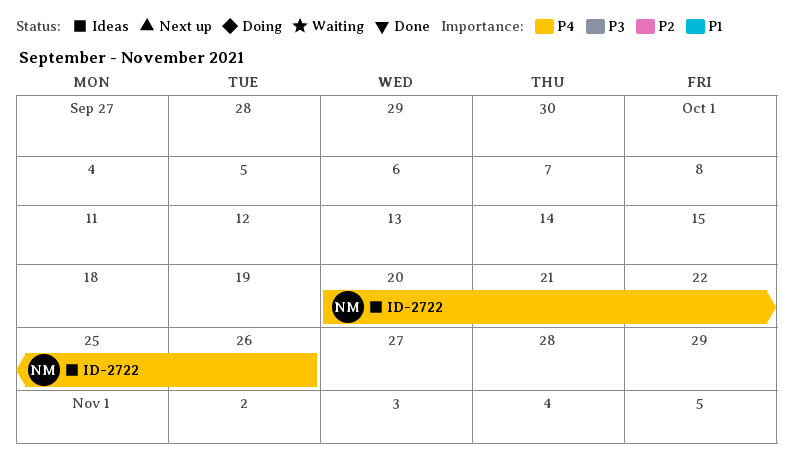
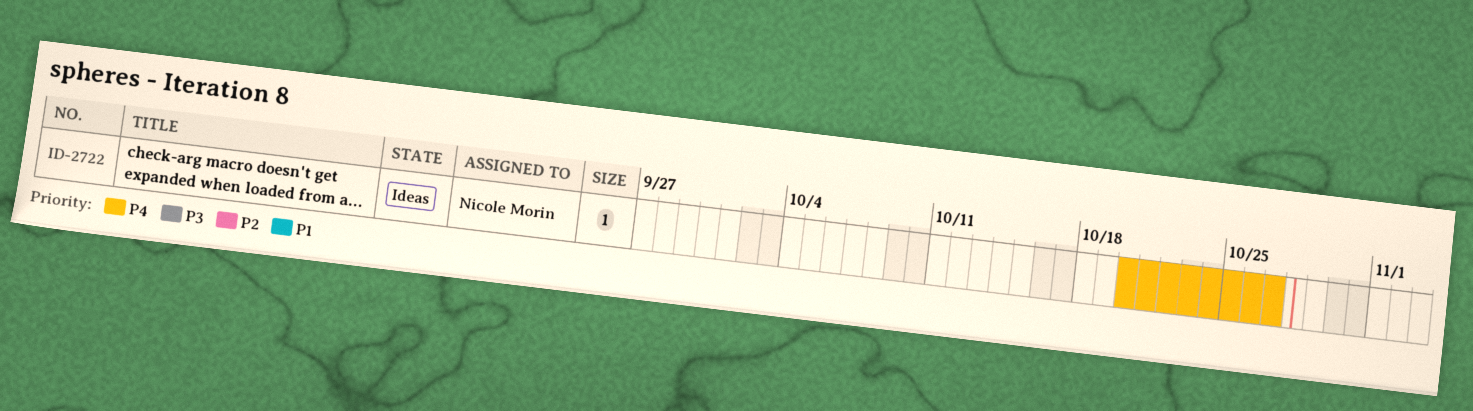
ID-2722, due: Oct 26 -> Oct 27

